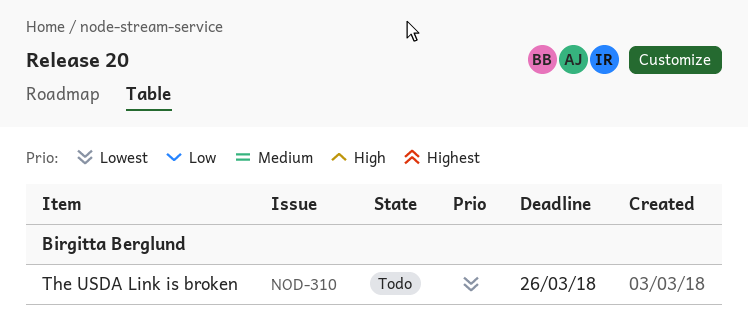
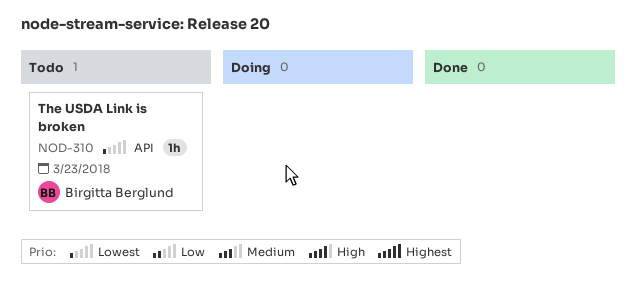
NOD-310, due: Mar 26 -> Mar 23

